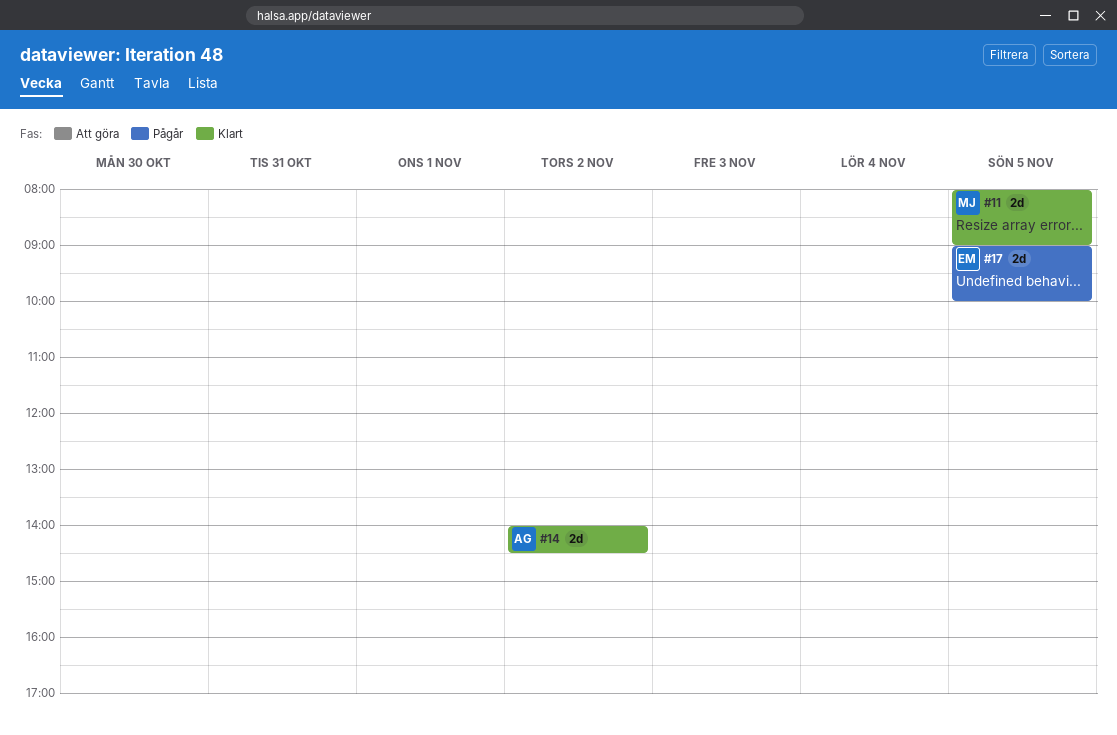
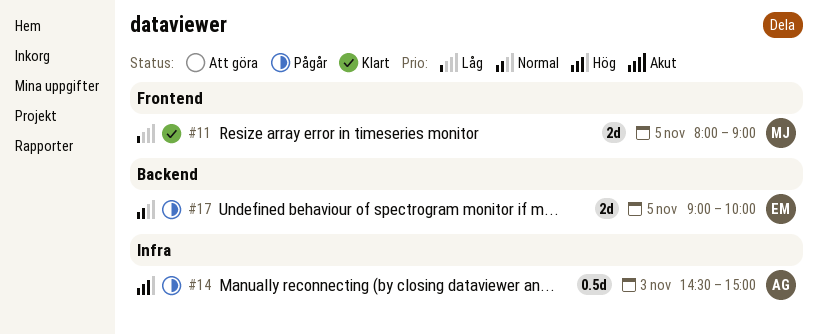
#14, status: Klart -> Pågår
#14, estimate: 2d -> 0.5d
#14, day: Nov 2 -> Nov 3
#14, begins: 14:00 -> 14:30
#14, ends: 14:30 -> 15:00

